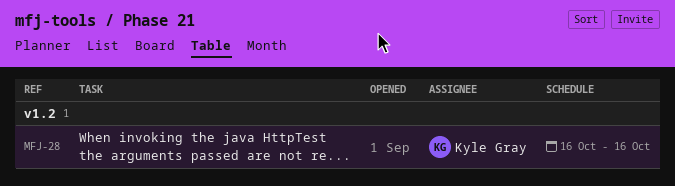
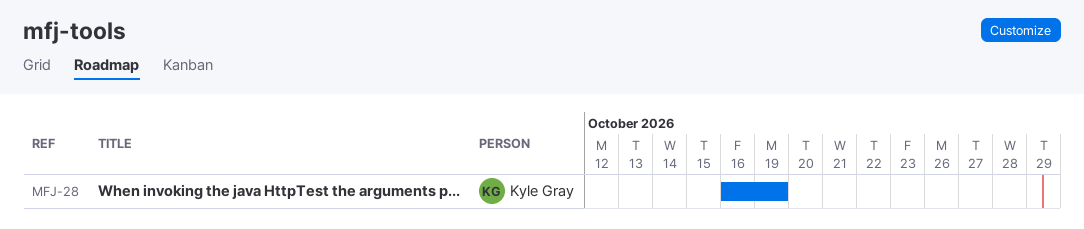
MFJ-28, due: Oct 16 -> Oct 19

